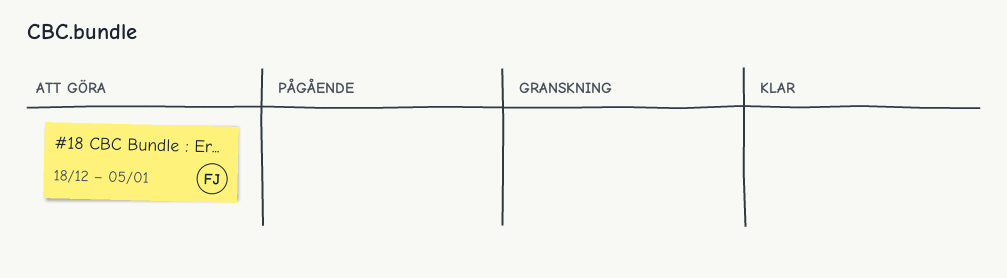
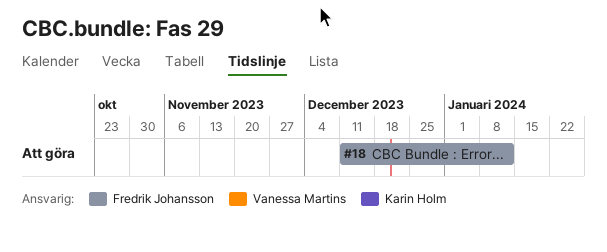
#18, start: Dec 18 -> Dec 11
#18, due: Jan 5 -> Jan 12

